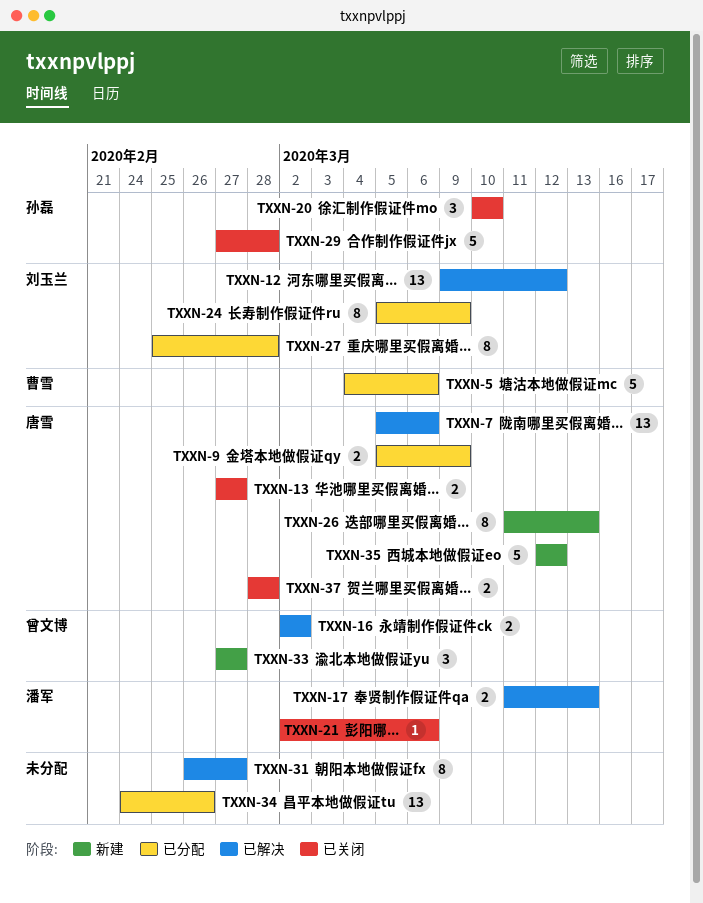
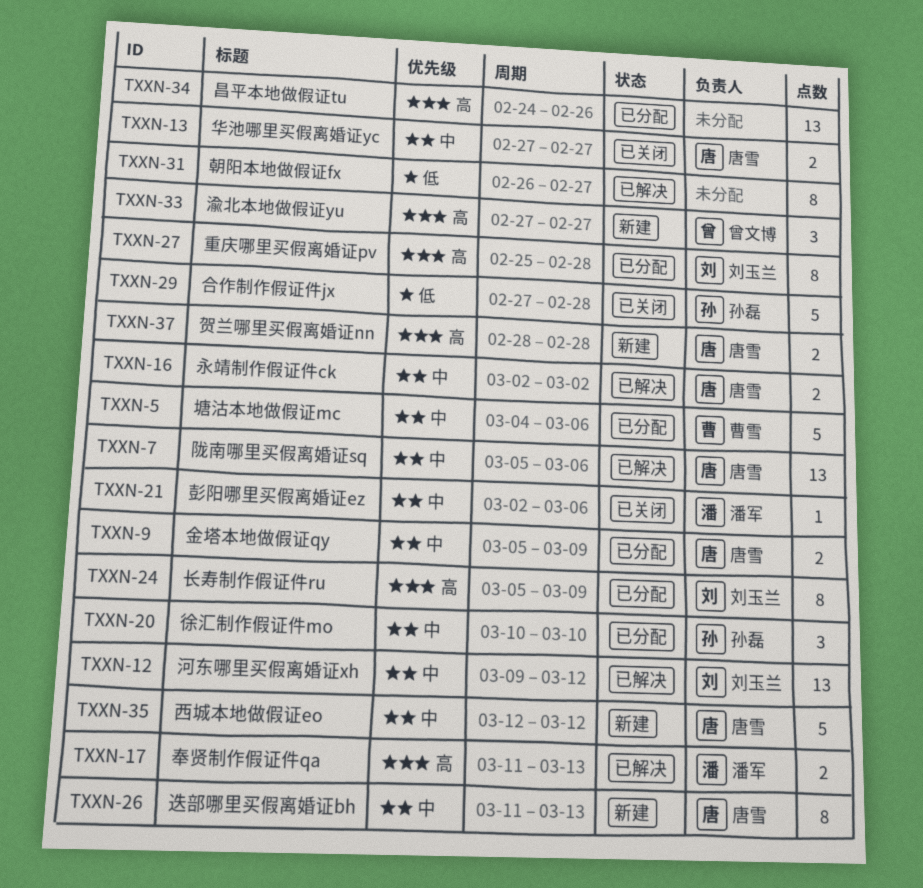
TXXN-16, owner: 曾文博 -> 唐雪
TXXN-20, status: 已关闭 -> 已分配
TXXN-37, status: 已关闭 -> 新建

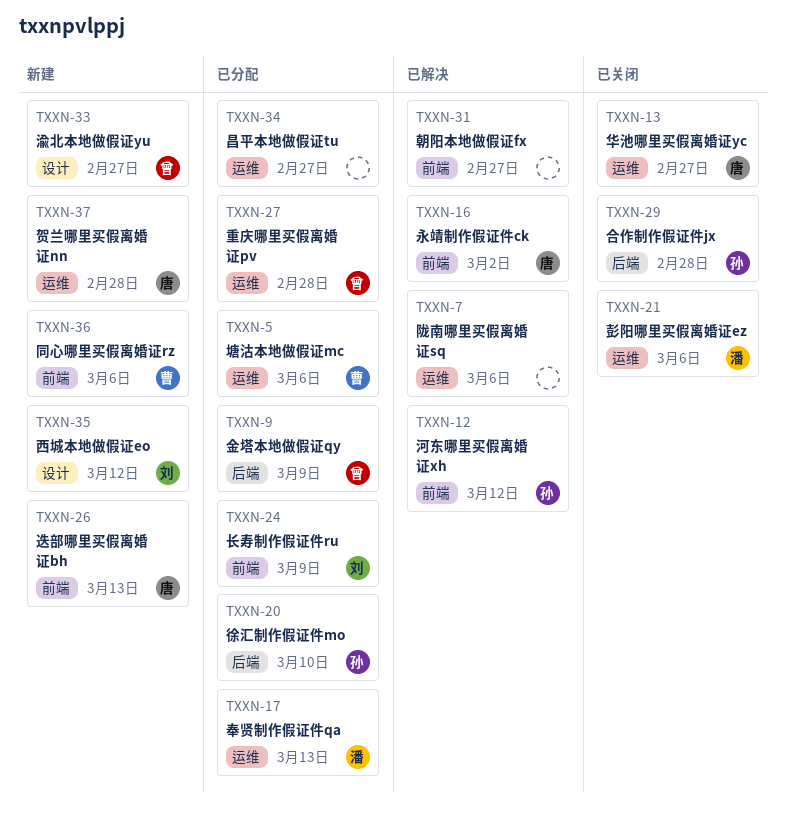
TXXN-7, owner: 唐雪 -> none
TXXN-9, owner: 唐雪 -> 曾文博
TXXN-12, owner: 刘玉兰 -> 孙磊
TXXN-17, status: 已解决 -> 已分配
TXXN-27, owner: 刘玉兰 -> 曾文博
TXXN-34, due: Feb 26 -> Feb 27
TXXN-35, owner: 唐雪 -> 刘玉兰
TXXN-36: none -> present

